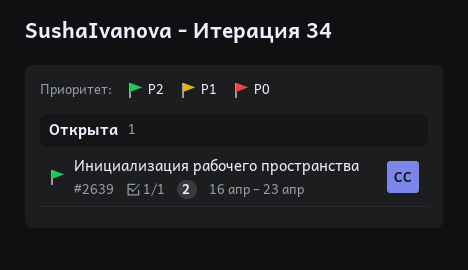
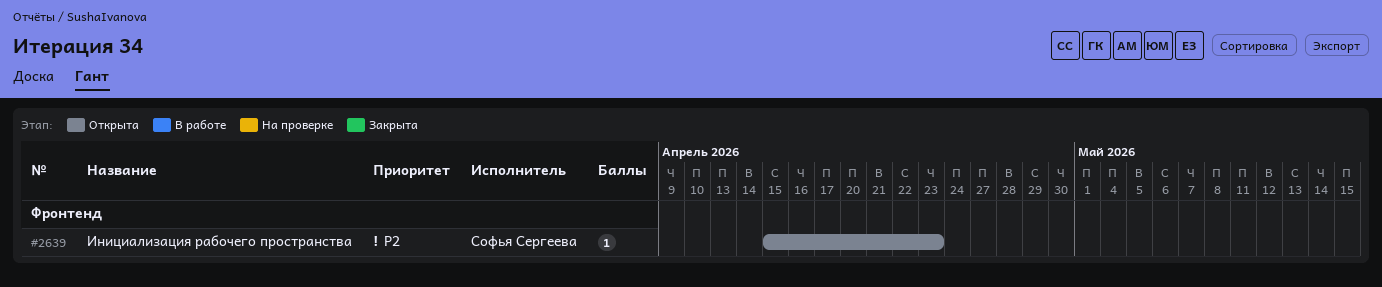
#2639, estimate: 2 -> 1
#2639, start: Apr 16 -> Apr 15

